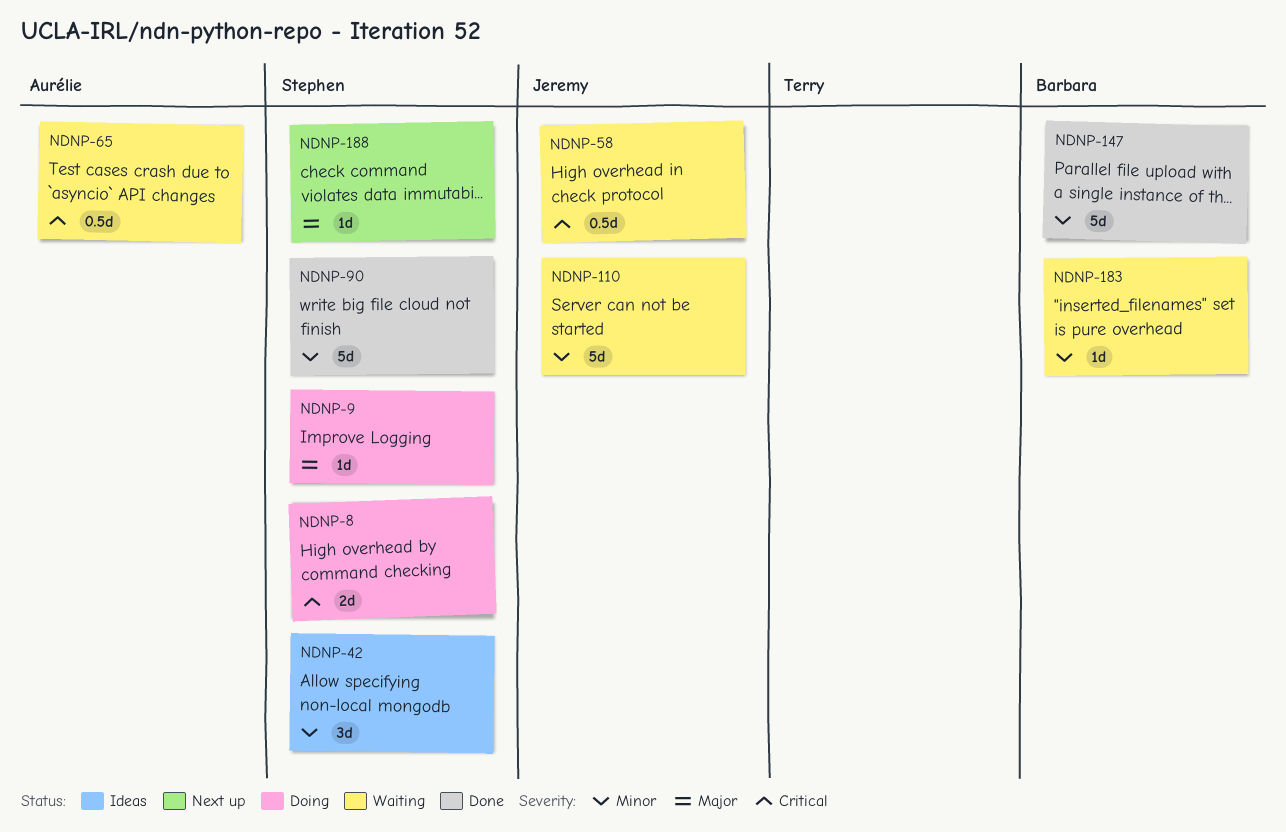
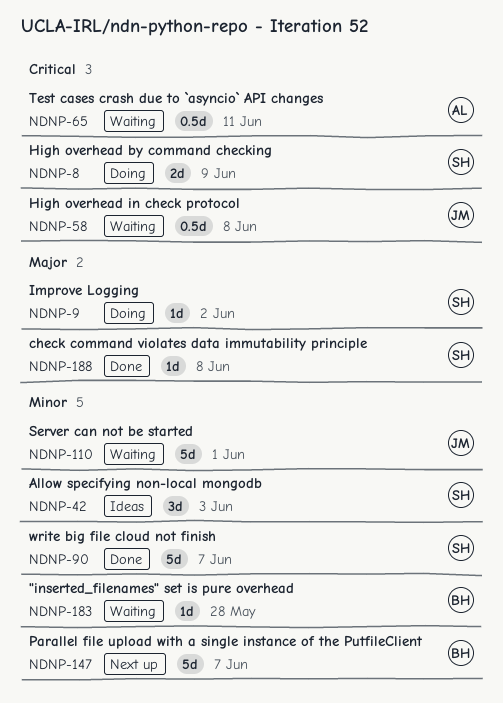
NDNP-147, status: Done -> Next up
NDNP-188, status: Next up -> Done

